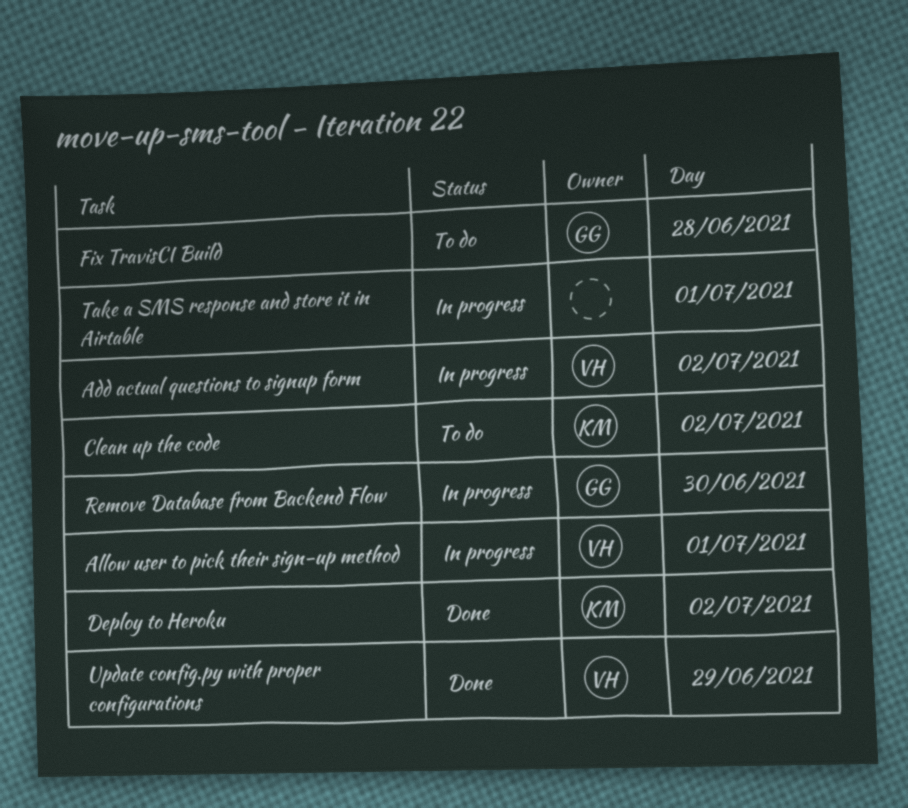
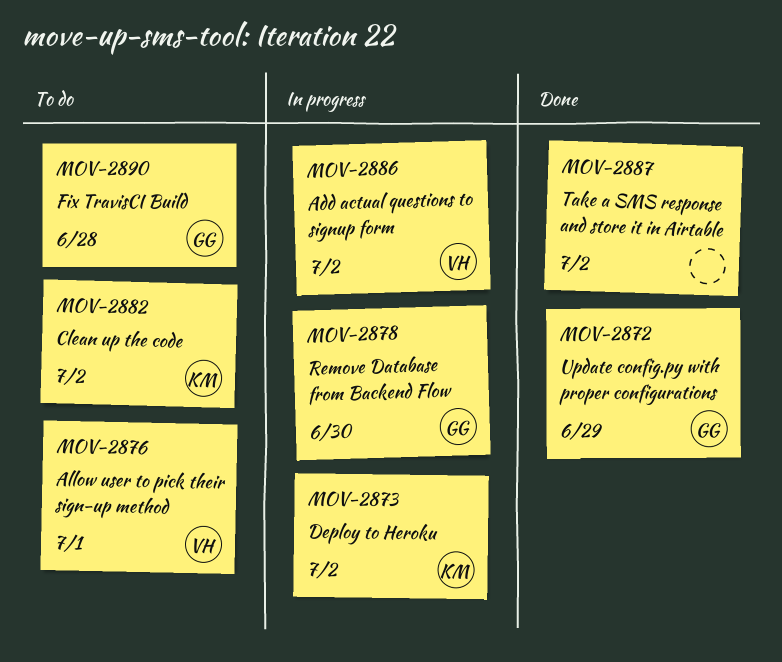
Allow user to pick their sign-up method, status: In progress -> To do
Deploy to Heroku, status: Done -> In progress
Take a SMS response and store it in Airtable, status: In progress -> Done
Take a SMS response and store it in Airtable, day: Jul 1 -> Jul 2
Update config.py with proper configurations, owner: VH -> GG

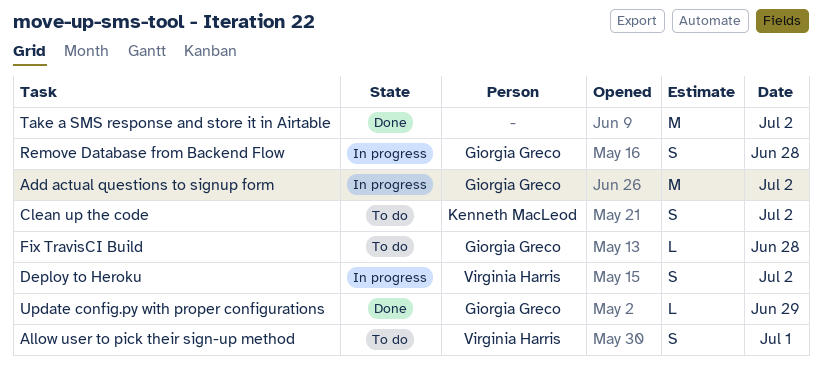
Add actual questions to signup form, owner: Virginia Harris -> Giorgia Greco
Deploy to Heroku, owner: Kenneth MacLeod -> Virginia Harris
Remove Database from Backend Flow, day: Jun 30 -> Jun 28

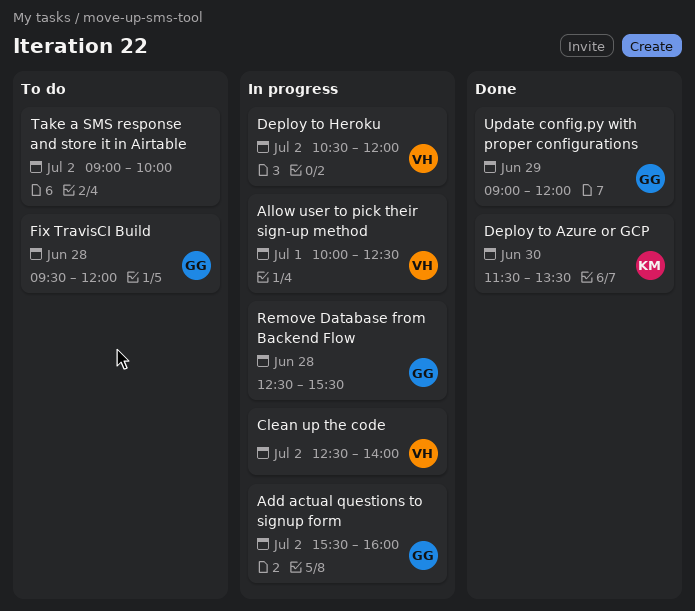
Allow user to pick their sign-up method, status: To do -> In progress
Clean up the code, status: To do -> In progress
Clean up the code, owner: Kenneth MacLeod -> Virginia Harris
Deploy to Azure or GCP: none -> present
Take a SMS response and store it in Airtable, status: Done -> To do

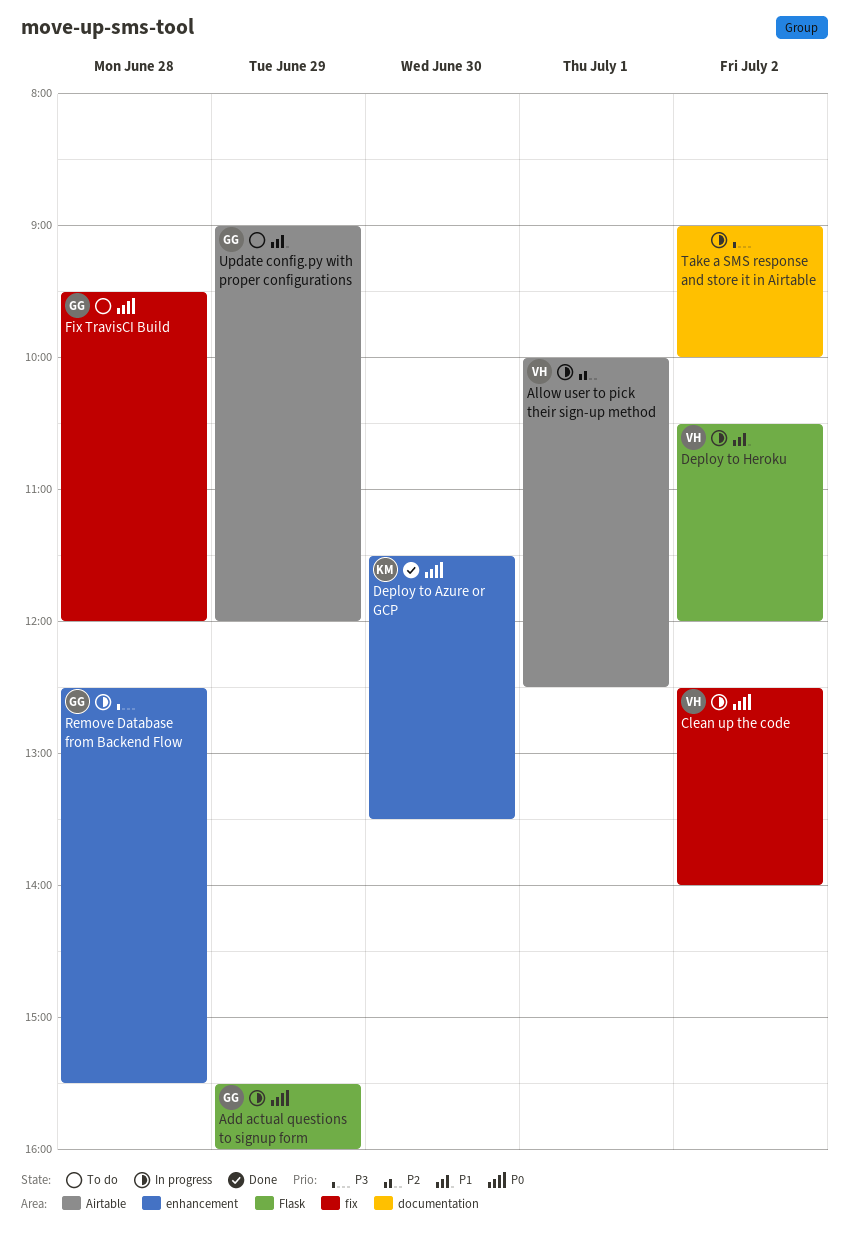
Add actual questions to signup form, day: Jul 2 -> Jun 29
Take a SMS response and store it in Airtable, status: To do -> In progress
Update config.py with proper configurations, status: Done -> To do

